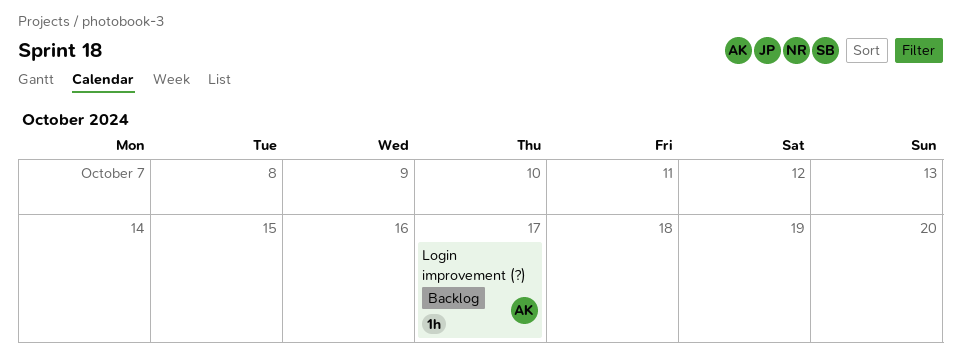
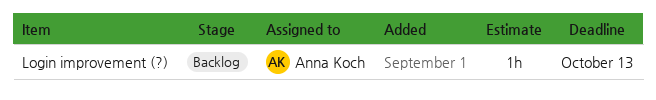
Login improvement (?), due: Oct 17 -> Oct 13

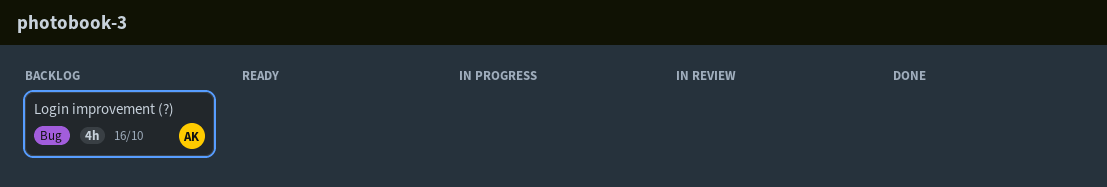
Login improvement (?), estimate: 1h -> 4h
Login improvement (?), due: Oct 13 -> Oct 16

